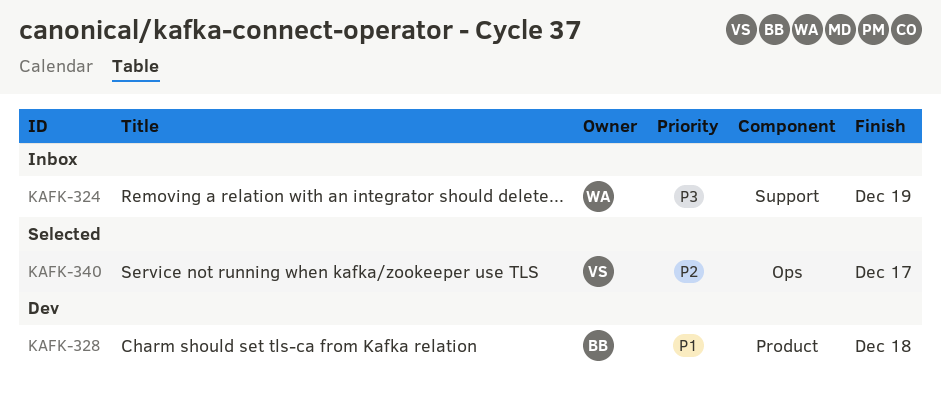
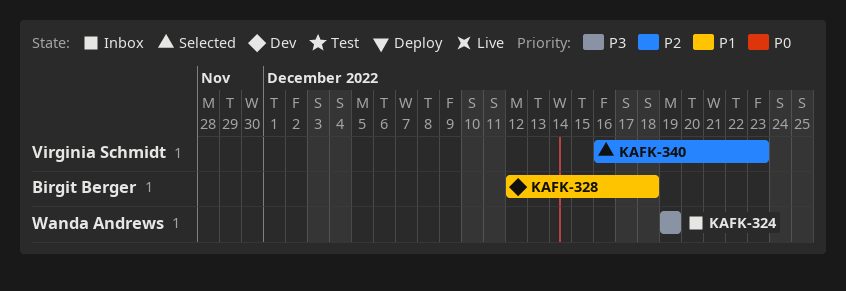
KAFK-340, due: Dec 17 -> Dec 23

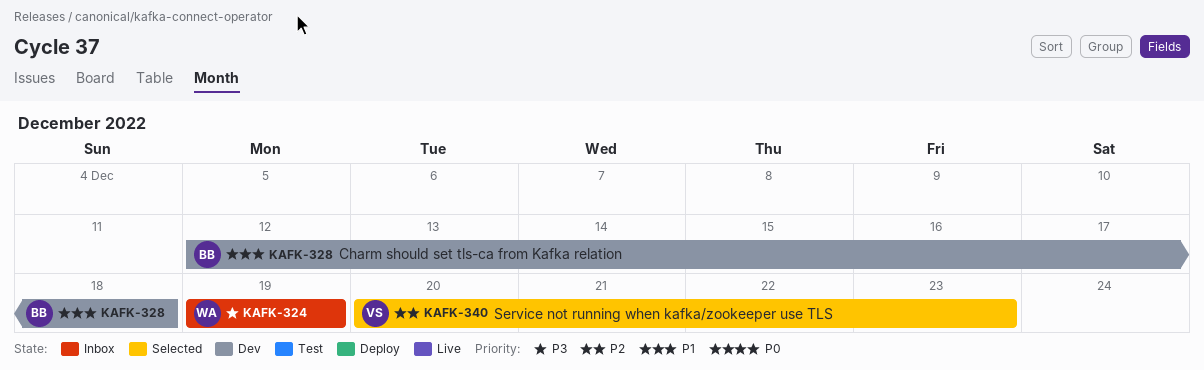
KAFK-340, start: Dec 16 -> Dec 20

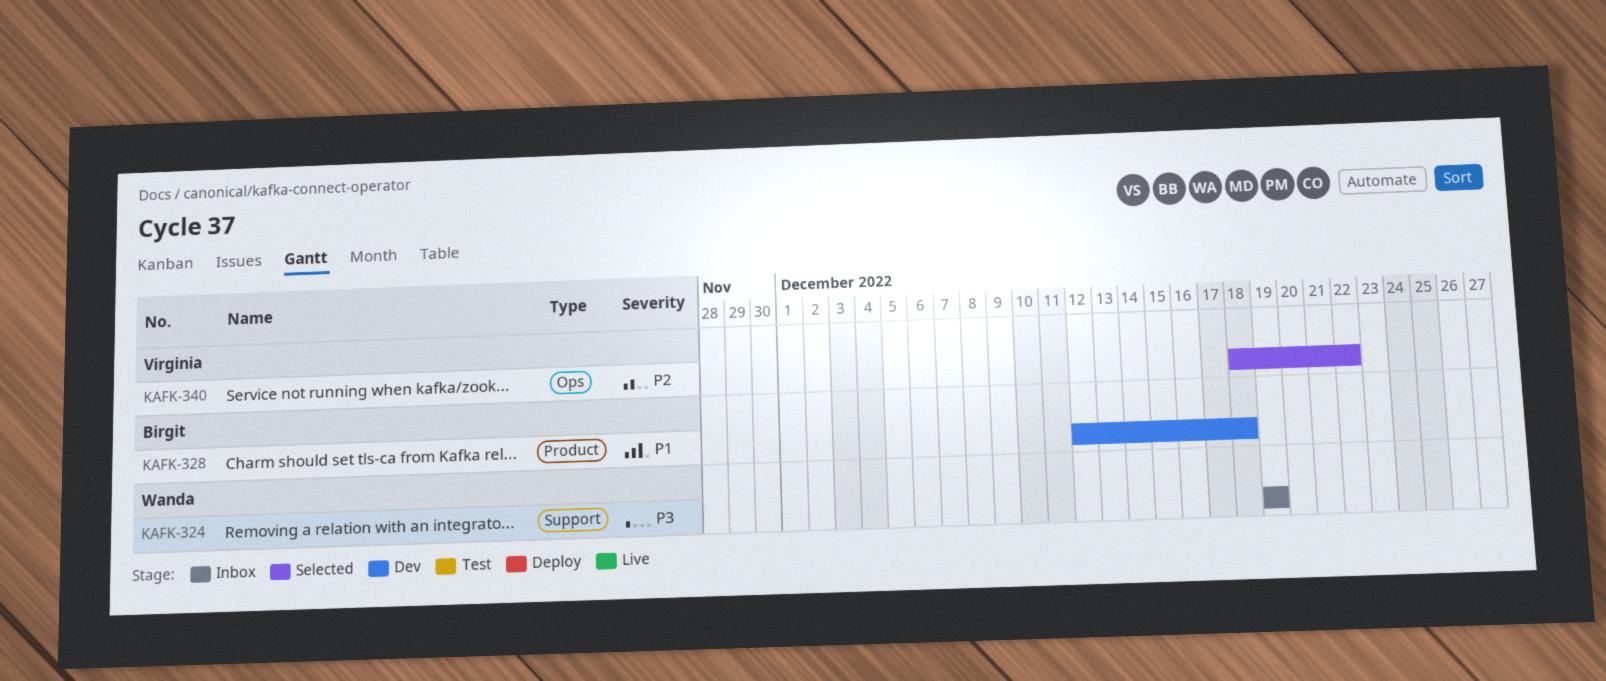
KAFK-340, start: Dec 20 -> Dec 18
KAFK-340, due: Dec 23 -> Dec 22

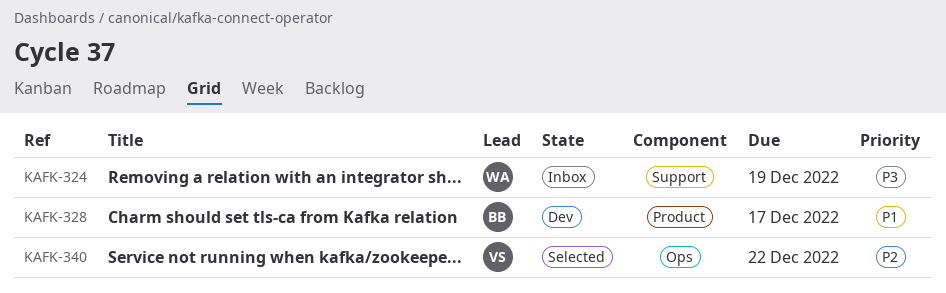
KAFK-328, due: Dec 18 -> Dec 17

